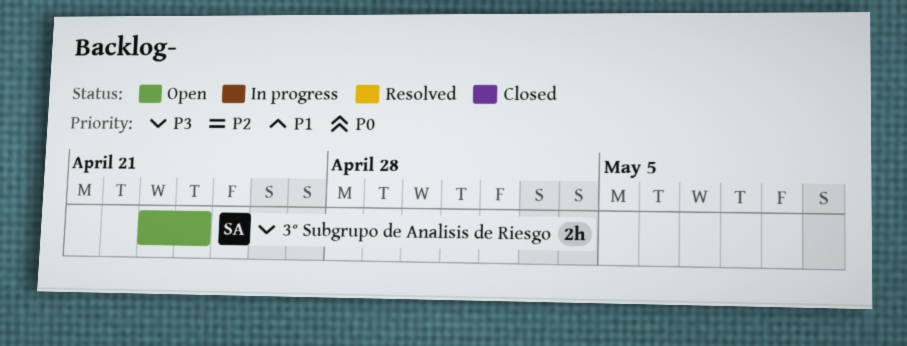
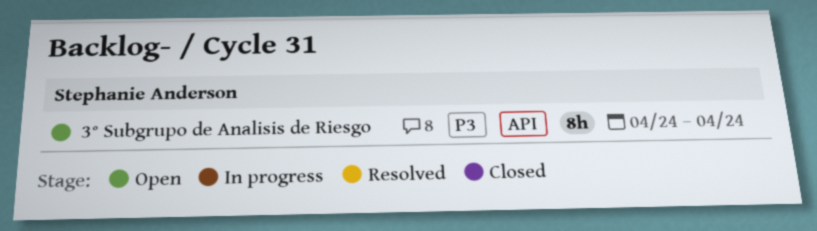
3° Subgrupo de Analisis de Riesgo, estimate: 2h -> 8h
3° Subgrupo de Analisis de Riesgo, start: Apr 23 -> Apr 24

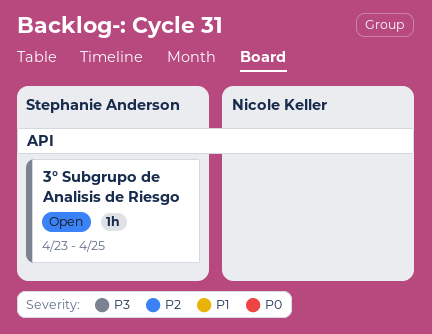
3° Subgrupo de Analisis de Riesgo, estimate: 8h -> 1h
3° Subgrupo de Analisis de Riesgo, start: Apr 24 -> Apr 23
3° Subgrupo de Analisis de Riesgo, due: Apr 24 -> Apr 25

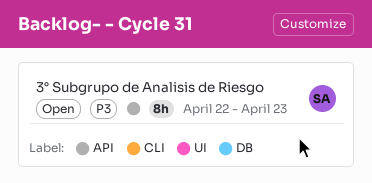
3° Subgrupo de Analisis de Riesgo, estimate: 1h -> 8h
3° Subgrupo de Analisis de Riesgo, start: Apr 23 -> Apr 22
3° Subgrupo de Analisis de Riesgo, due: Apr 25 -> Apr 23

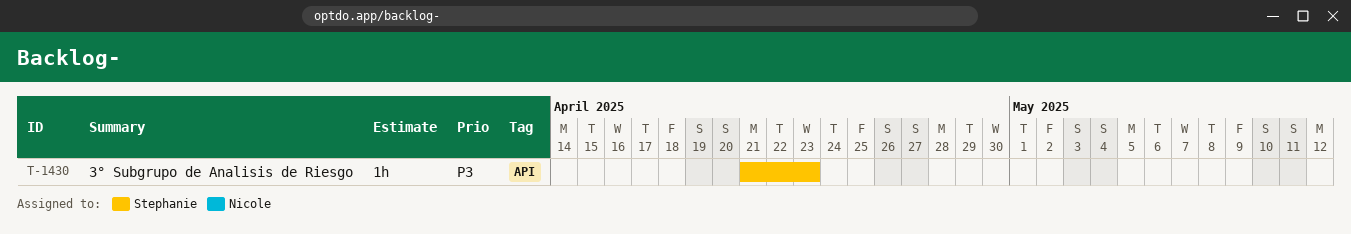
3° Subgrupo de Analisis de Riesgo, estimate: 8h -> 1h
3° Subgrupo de Analisis de Riesgo, start: Apr 22 -> Apr 21

